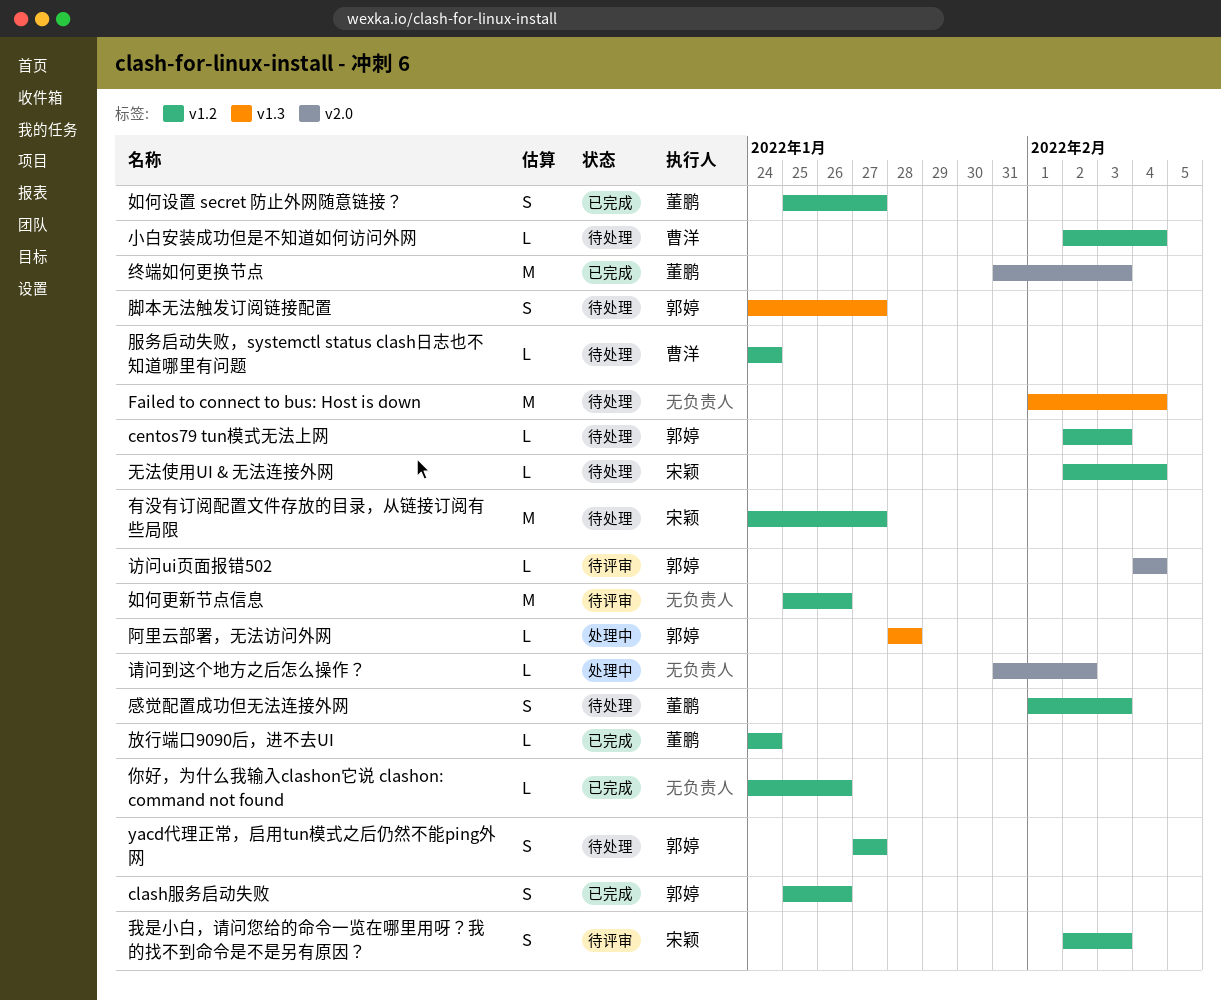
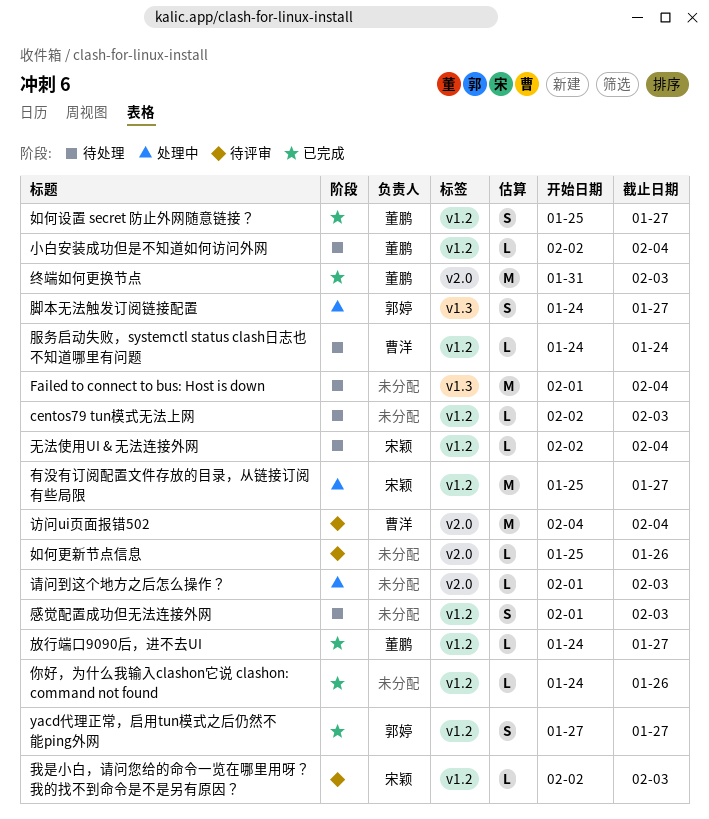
centos79 tun模式无法上网, owner: 郭婷 -> none
clash服务启动失败: present -> none
yacd代理正常，启用tun模式之后仍然不能ping外网, status: 待处理 -> 已完成
如何更新节点信息, label: v1.2 -> v2.0
如何更新节点信息, estimate: M -> L
小白安装成功但是不知道如何访问外网, owner: 曹洋 -> 董鹏
感觉配置成功但无法连接外网, owner: 董鹏 -> none
我是小白，请问您给的命令一览在哪里用呀？我的找不到命令是不是另有原因？, estimate: S -> L
放行端口9090后，进不去UI, due: Jan 24 -> Jan 27
有没有订阅配置文件存放的目录，从链接订阅有些局限, status: 待处理 -> 处理中
有没有订阅配置文件存放的目录，从链接订阅有些局限, start: Jan 24 -> Jan 25
脚本无法触发订阅链接配置, status: 待处理 -> 处理中
访问ui页面报错502, owner: 郭婷 -> 曹洋
访问ui页面报错502, estimate: L -> M
请问到这个地方之后怎么操作？, start: Jan 31 -> Feb 1
请问到这个地方之后怎么操作？, due: Feb 2 -> Feb 3
阿里云部署，无法访问外网: present -> none

